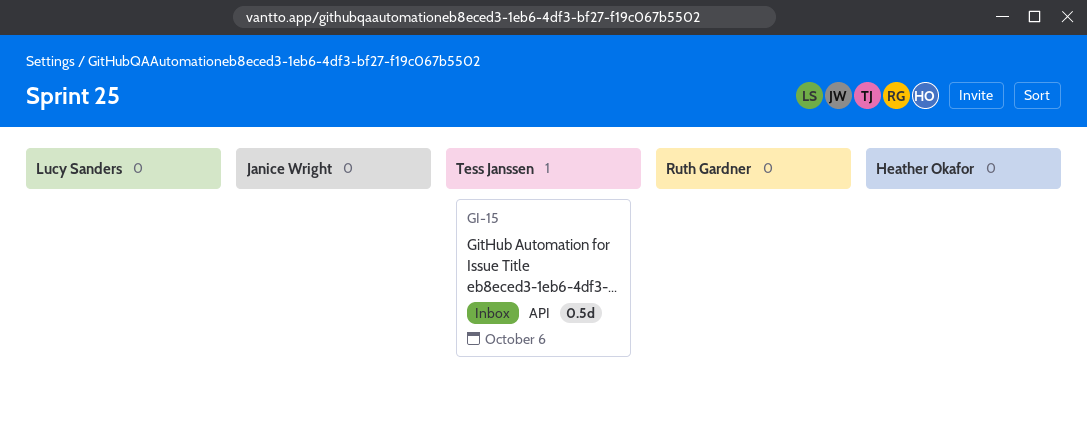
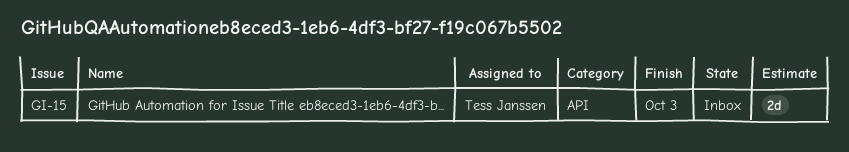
GI-15, estimate: 0.5d -> 2d
GI-15, due: Oct 6 -> Oct 3

